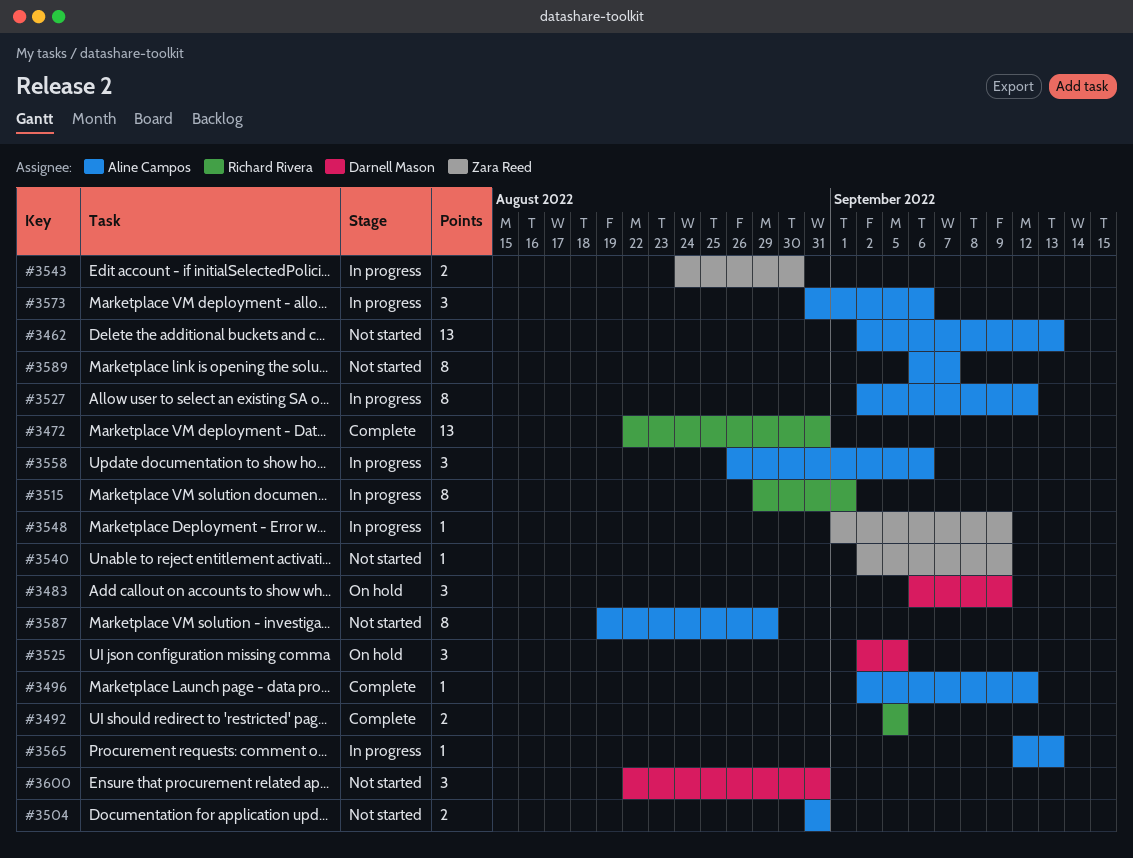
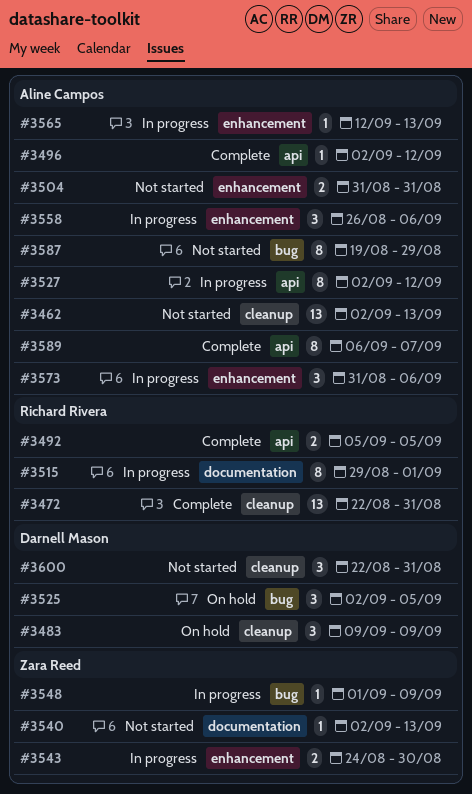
#3483, start: Sep 6 -> Sep 9
#3540, due: Sep 9 -> Sep 13
#3589, status: Not started -> Complete

